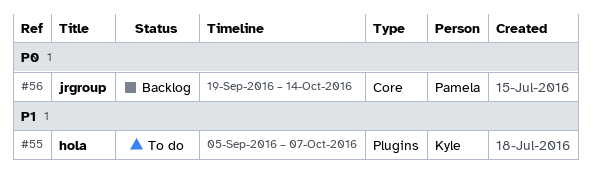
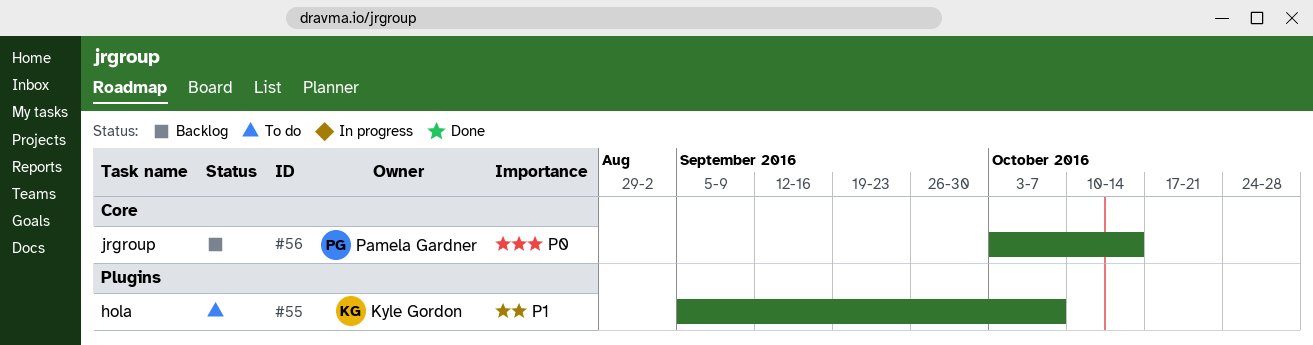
#56, start: Sep 19 -> Oct 3

